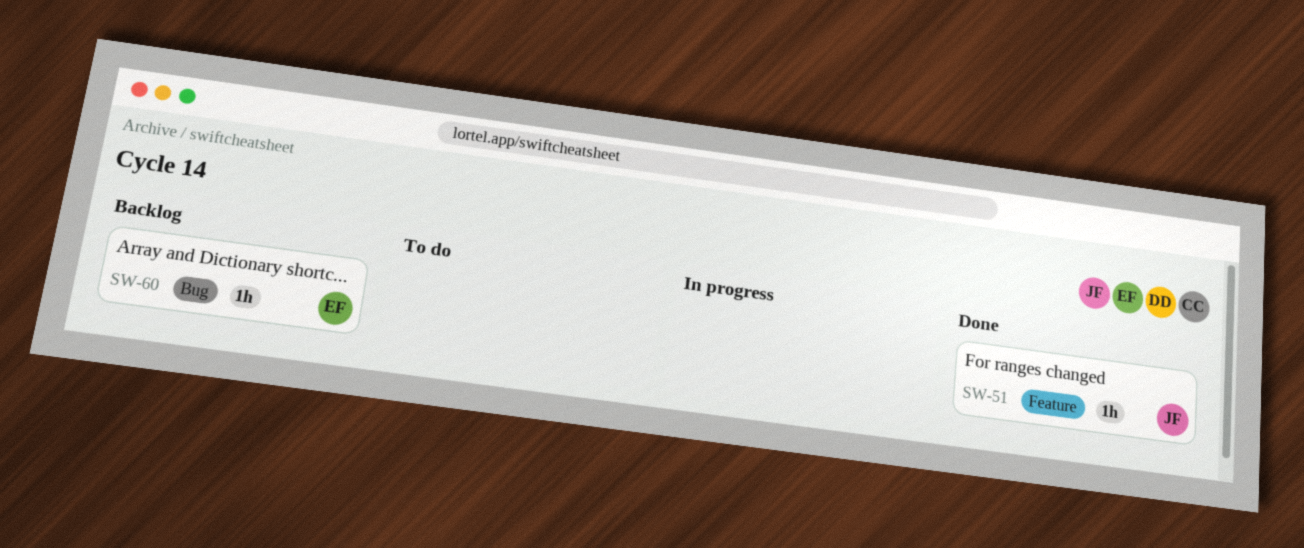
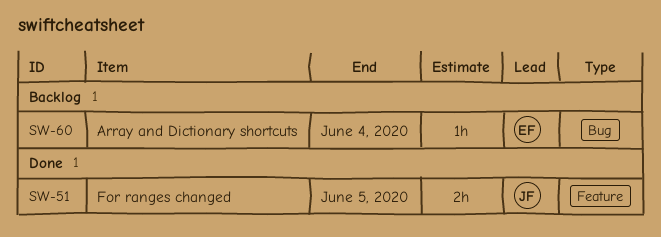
SW-51, estimate: 1h -> 2h

